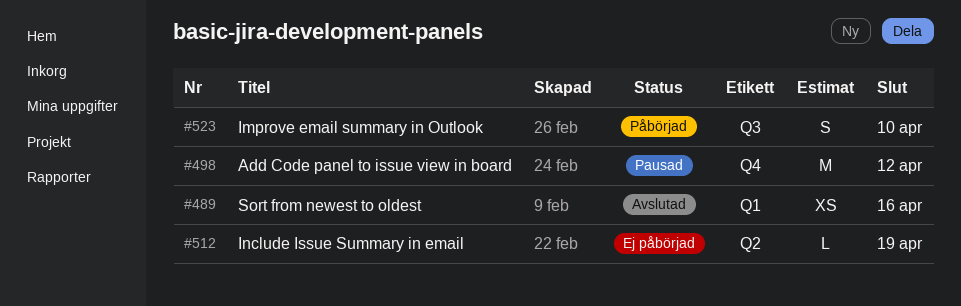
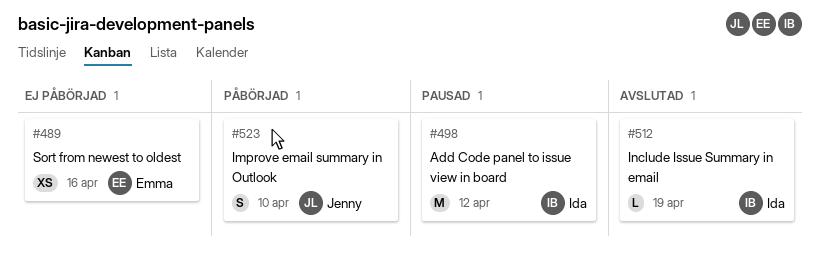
#489, status: Avslutad -> Ej påbörjad
#512, status: Ej påbörjad -> Avslutad

